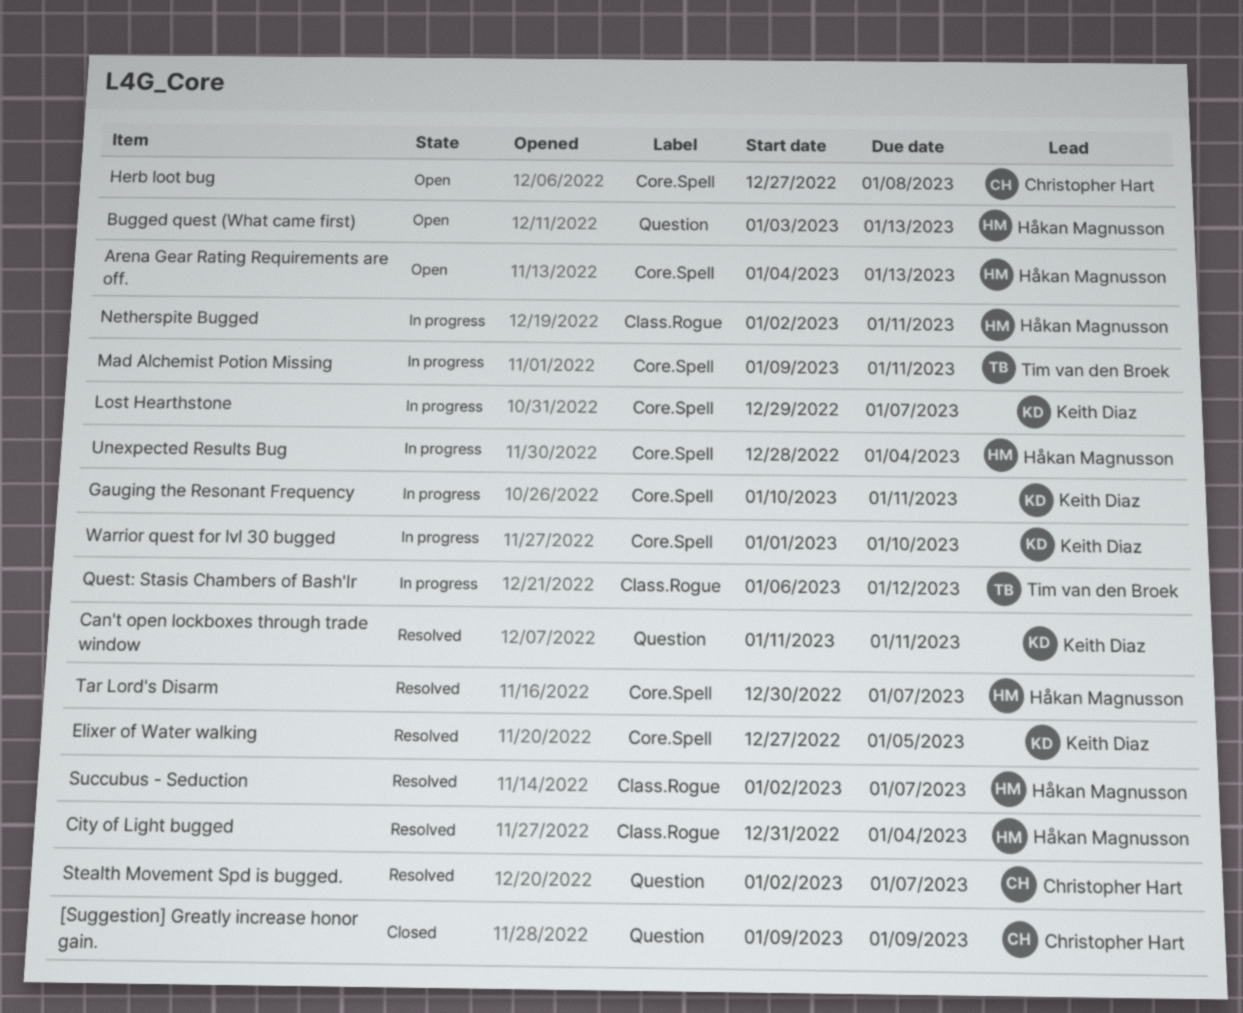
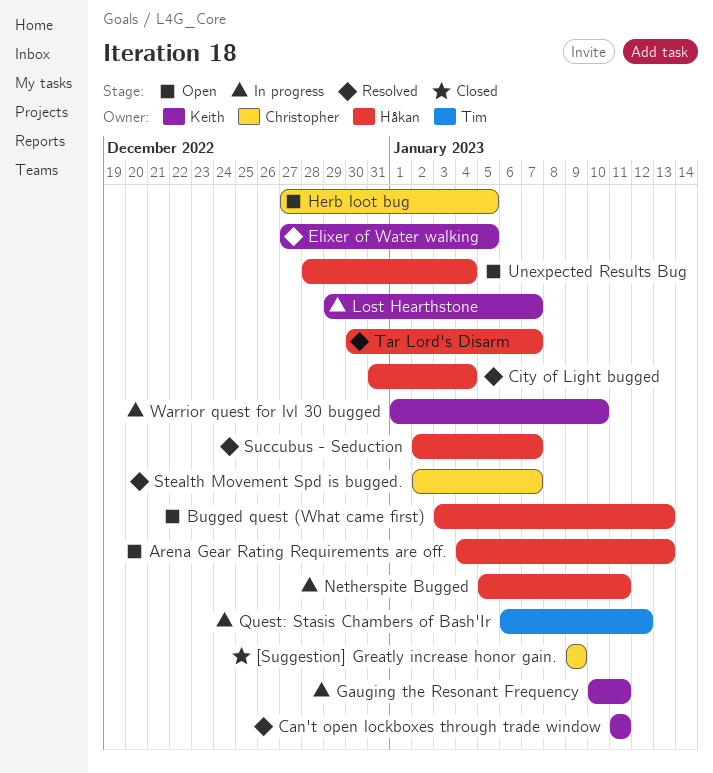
Herb loot bug, due: Jan 8 -> Jan 5
Mad Alchemist Potion Missing: present -> none
Netherspite Bugged, start: Jan 2 -> Jan 5
Unexpected Results Bug, status: In progress -> Open

